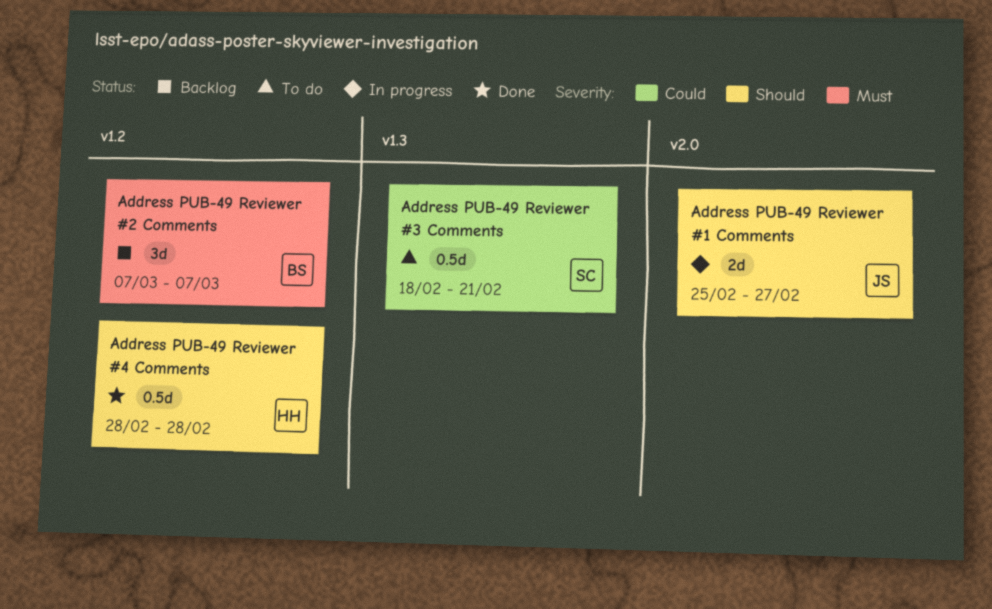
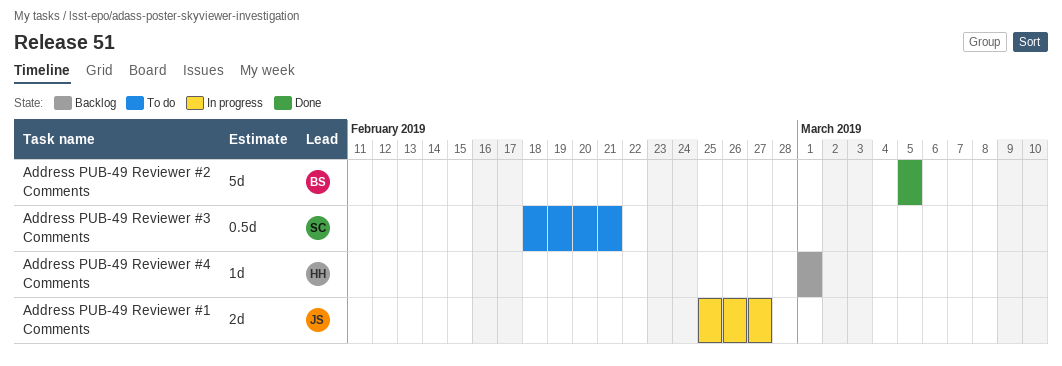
Address PUB-49 Reviewer #2 Comments, status: Backlog -> Done
Address PUB-49 Reviewer #2 Comments, estimate: 3d -> 5d
Address PUB-49 Reviewer #2 Comments, start: Mar 7 -> Mar 5
Address PUB-49 Reviewer #2 Comments, due: Mar 7 -> Mar 5
Address PUB-49 Reviewer #4 Comments, status: Done -> Backlog
Address PUB-49 Reviewer #4 Comments, estimate: 0.5d -> 1d
Address PUB-49 Reviewer #4 Comments, start: Feb 28 -> Mar 1
Address PUB-49 Reviewer #4 Comments, due: Feb 28 -> Mar 1

